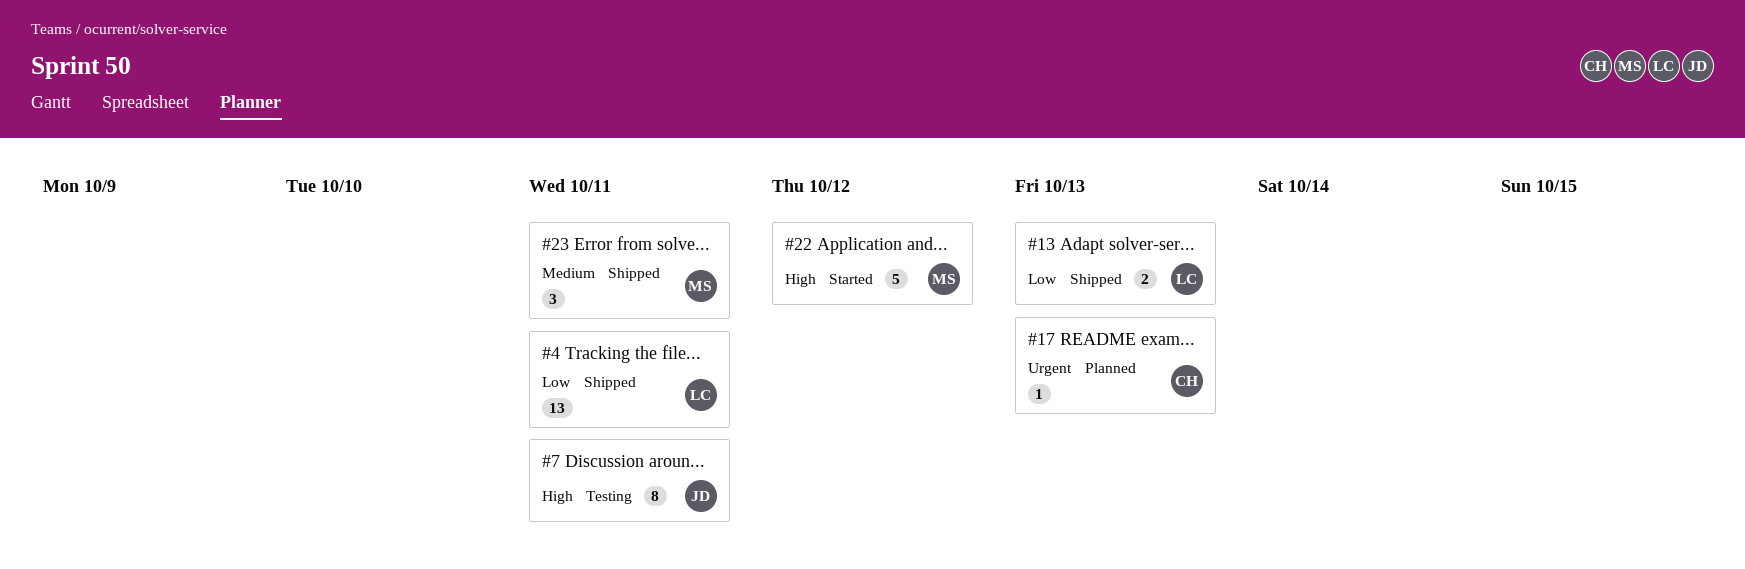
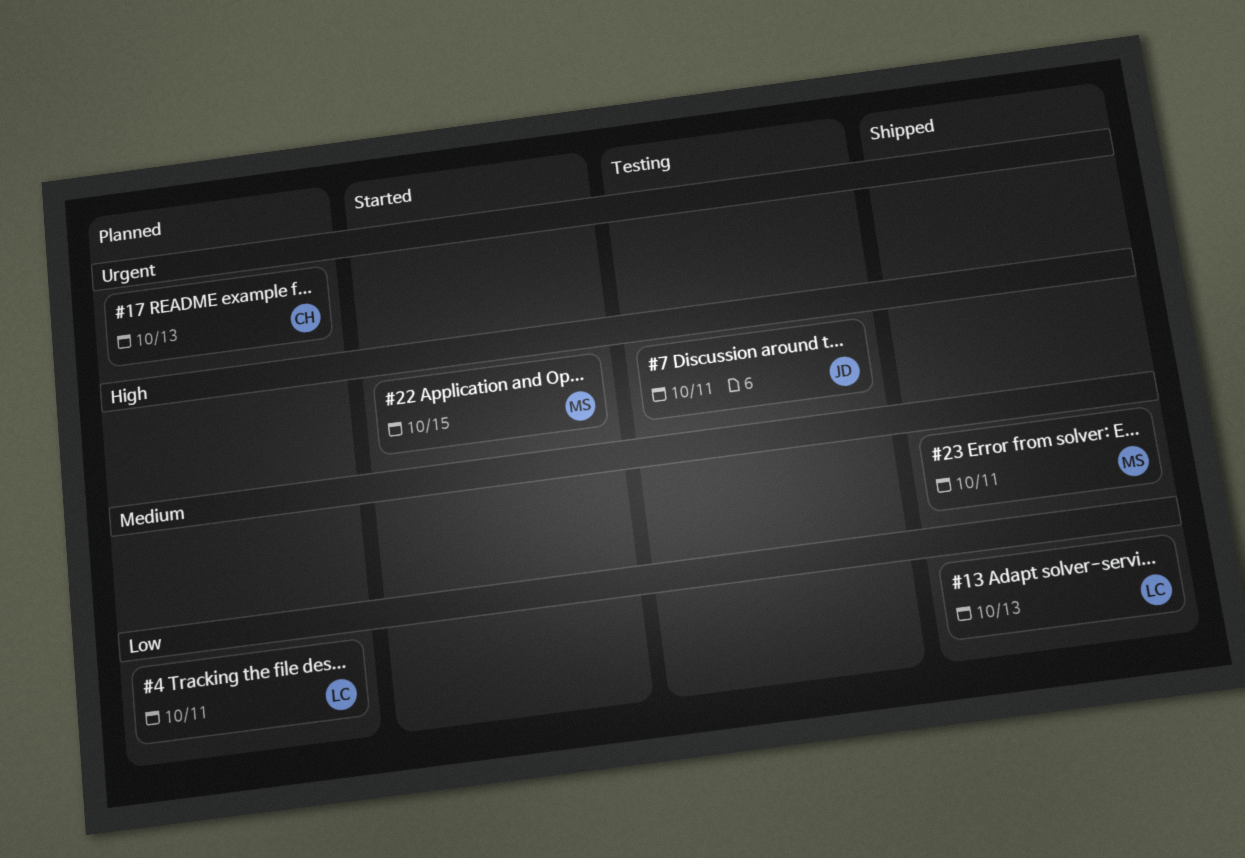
#4, status: Shipped -> Planned
#22, due: Oct 12 -> Oct 15

